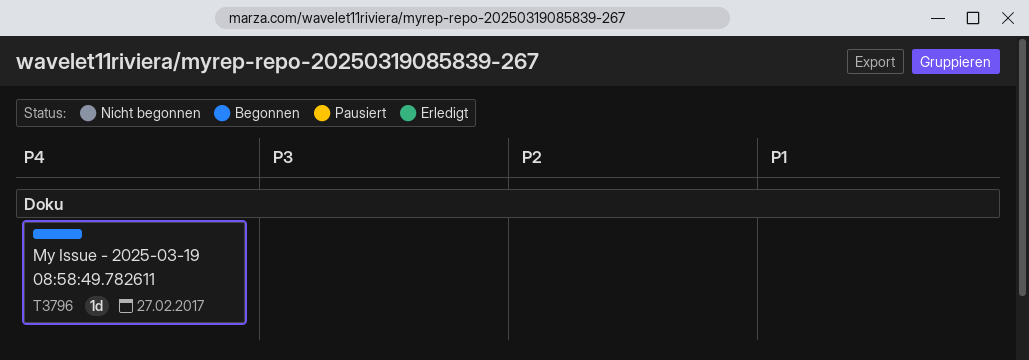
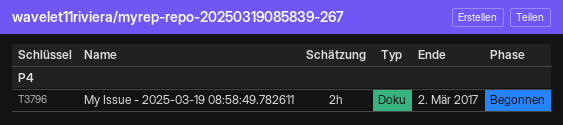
T3796, estimate: 1d -> 2h
T3796, due: Feb 27 -> Mar 2

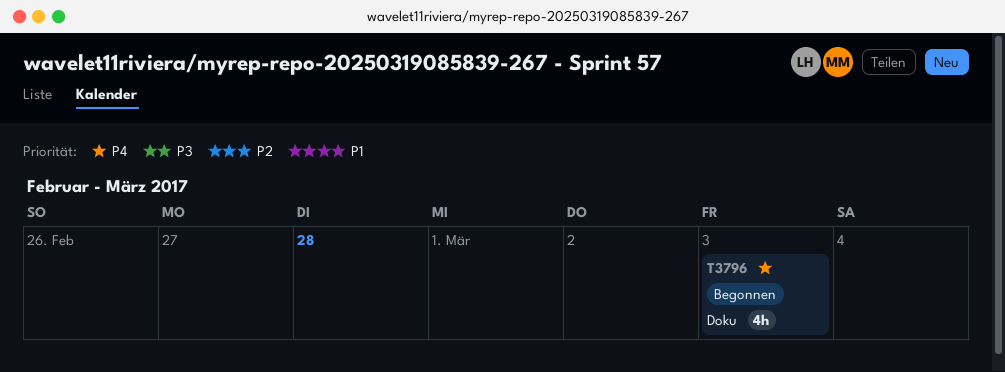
T3796, estimate: 2h -> 4h
T3796, due: Mar 2 -> Mar 3

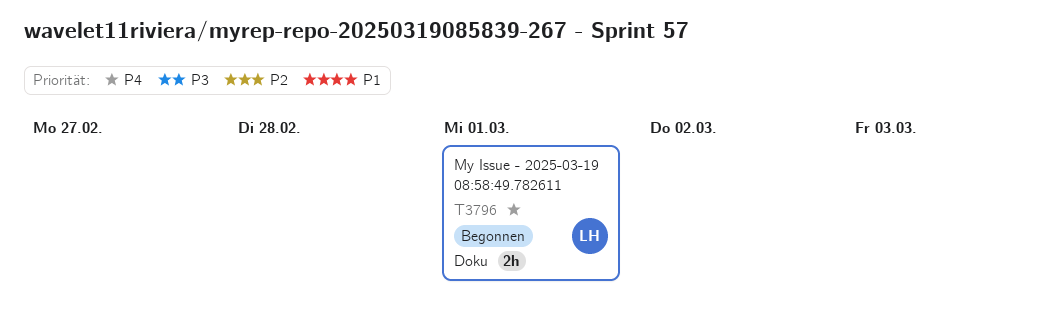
T3796, estimate: 4h -> 2h
T3796, due: Mar 3 -> Mar 1

